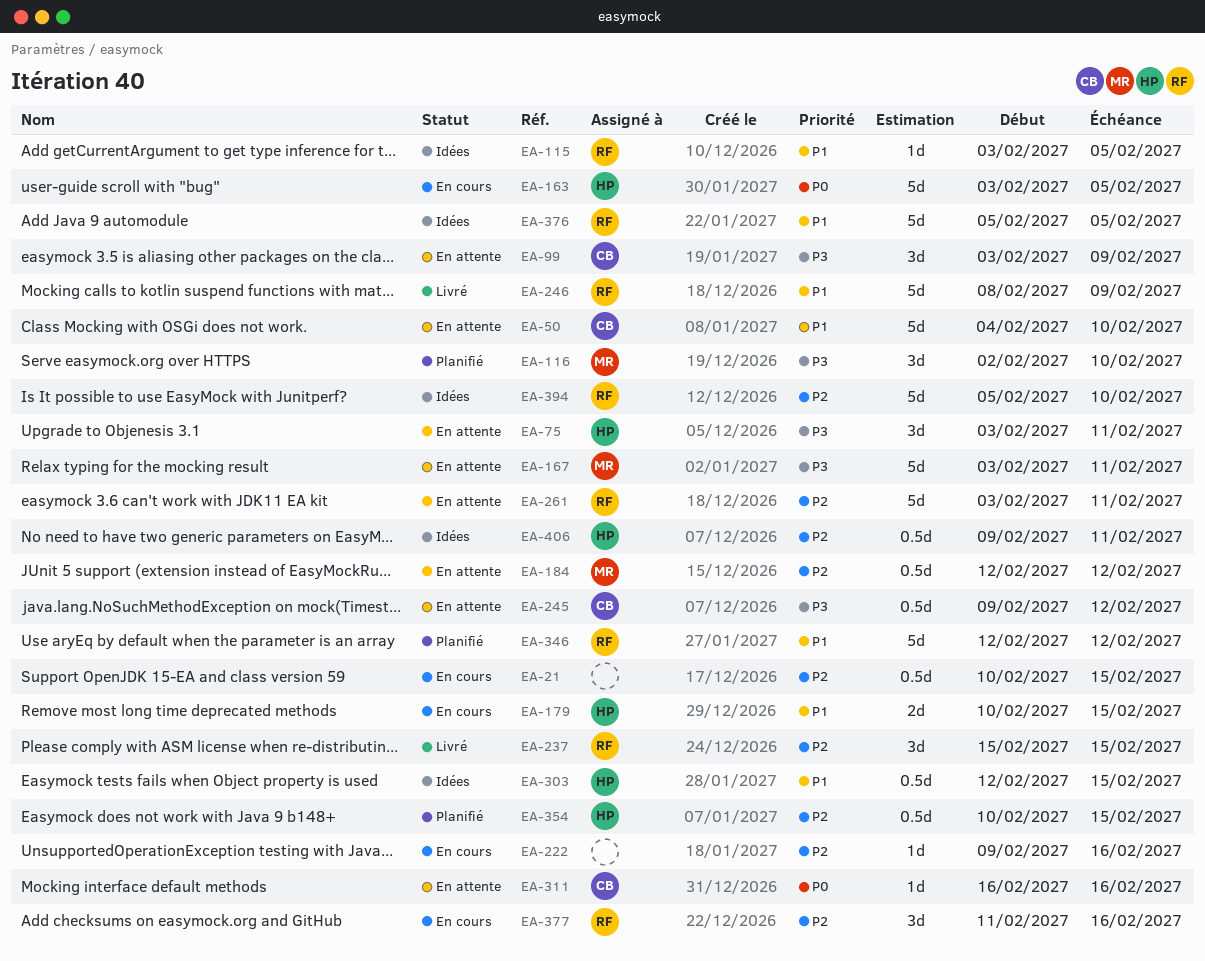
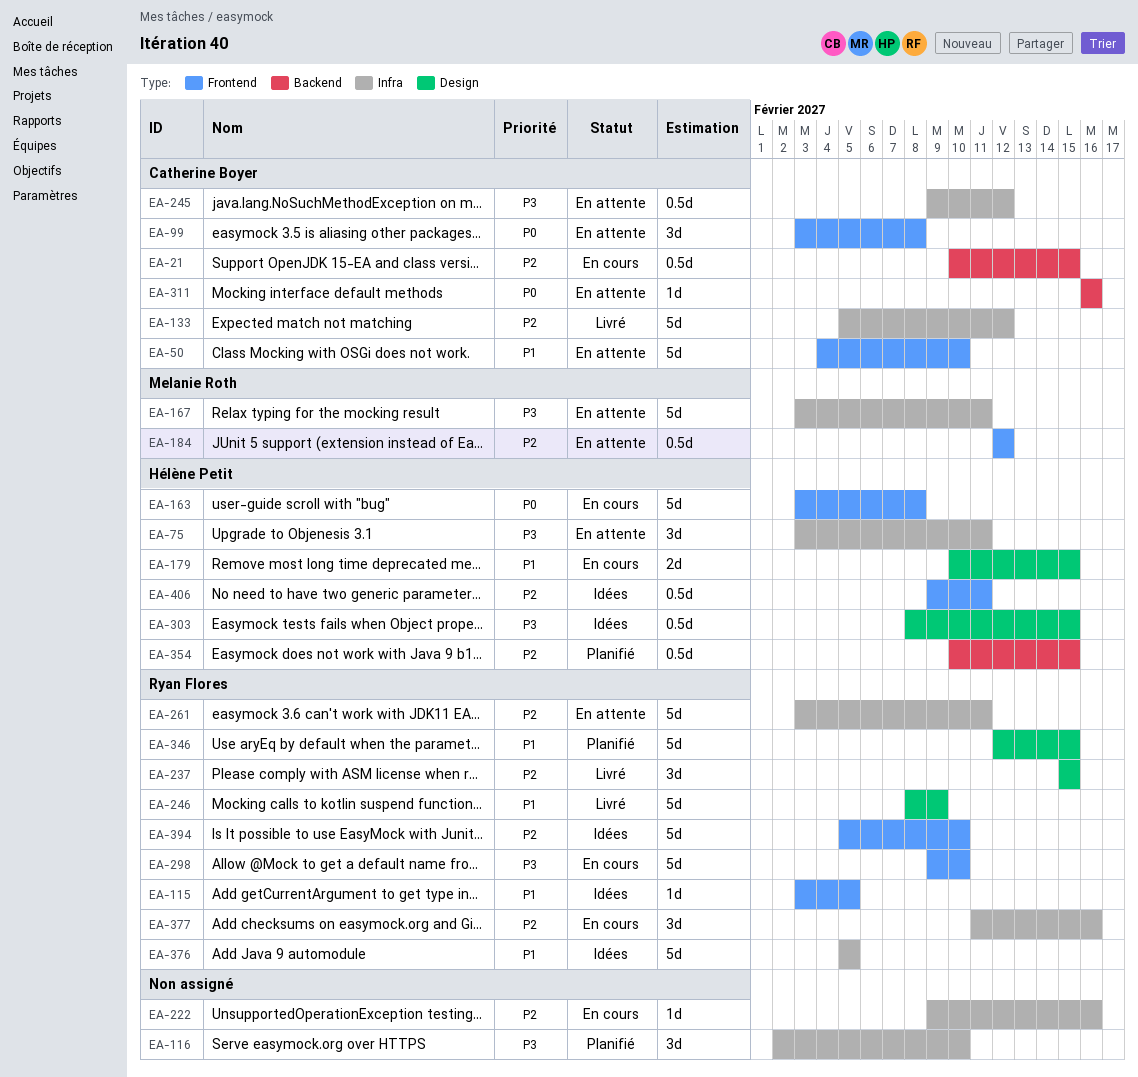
EA-21, owner: none -> Catherine Boyer
EA-99, priority: P3 -> P0
EA-99, due: Feb 9 -> Feb 8
EA-116, owner: Melanie Roth -> none
EA-133: none -> present
EA-163, due: Feb 5 -> Feb 8
EA-298: none -> present
EA-303, priority: P1 -> P3
EA-303, start: Feb 12 -> Feb 8
EA-346, due: Feb 12 -> Feb 15

